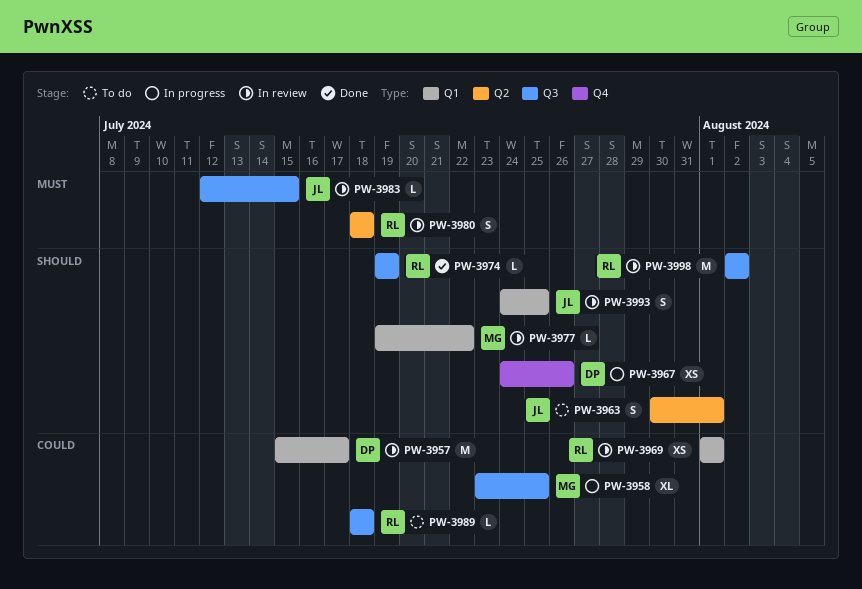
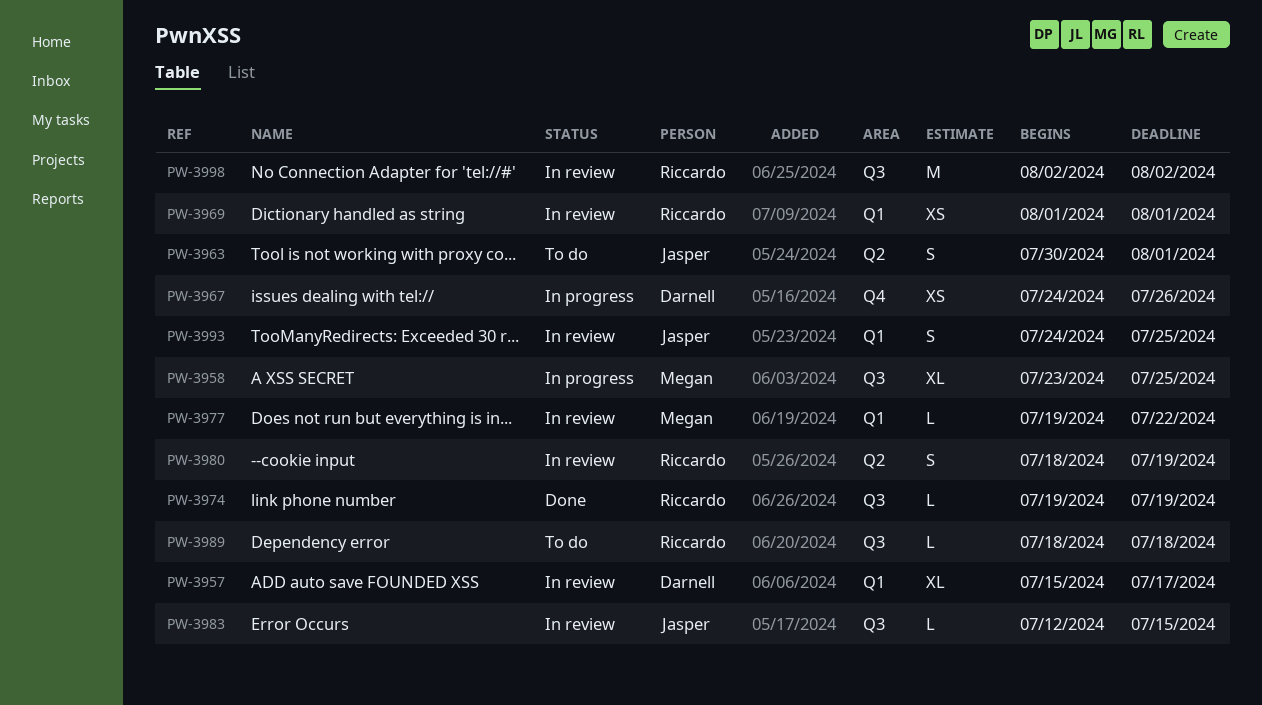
PW-3957, estimate: M -> XL
PW-3980, due: Jul 18 -> Jul 19

